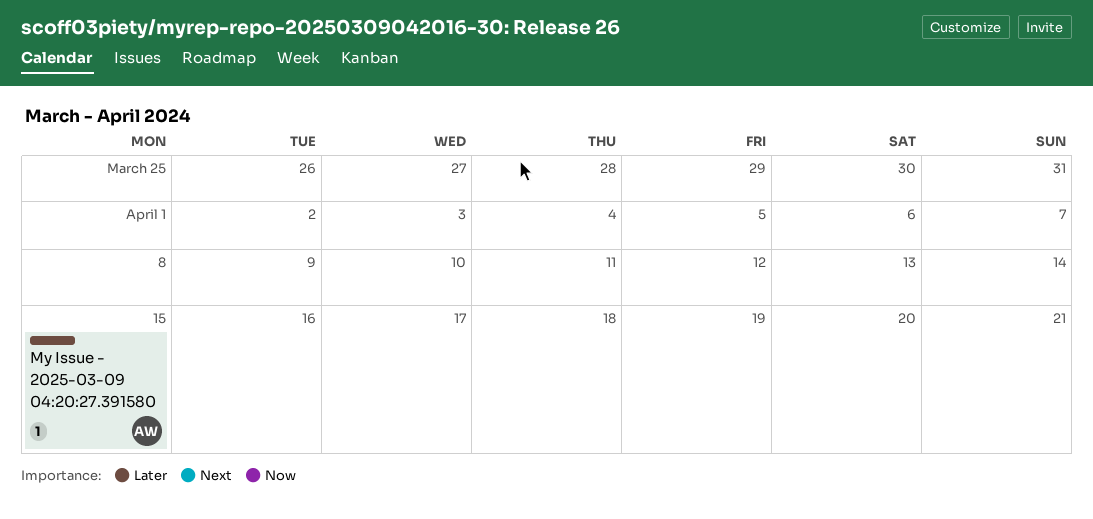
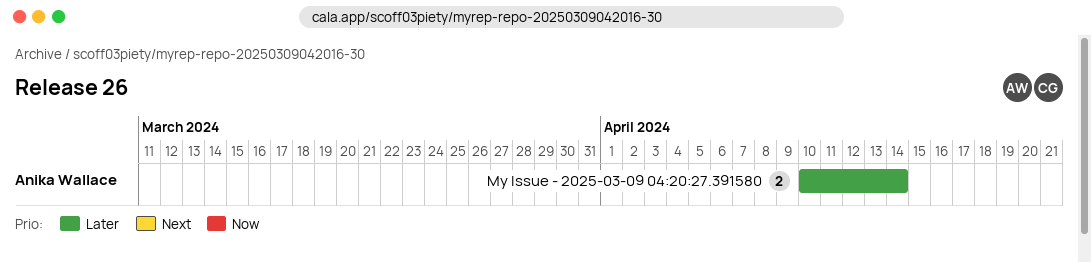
My Issue - 2025-03-09 04:20:27.391580, estimate: 1 -> 2
My Issue - 2025-03-09 04:20:27.391580, due: Apr 15 -> Apr 14

